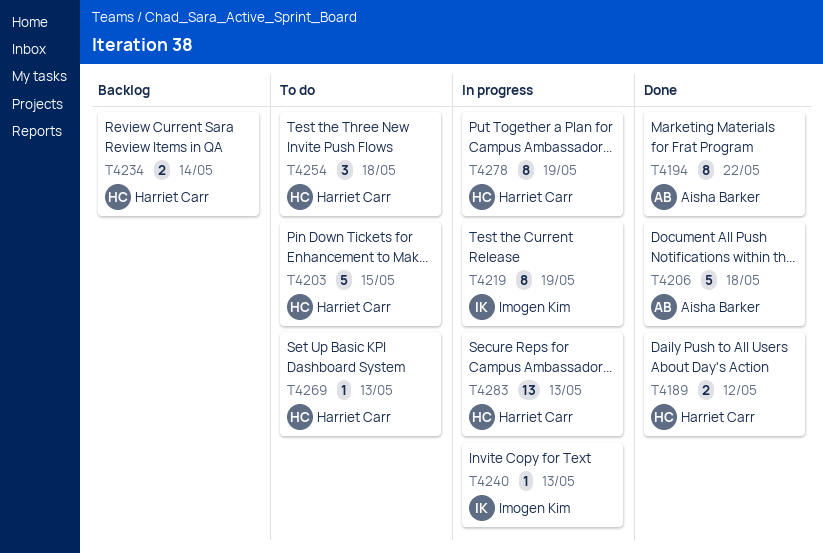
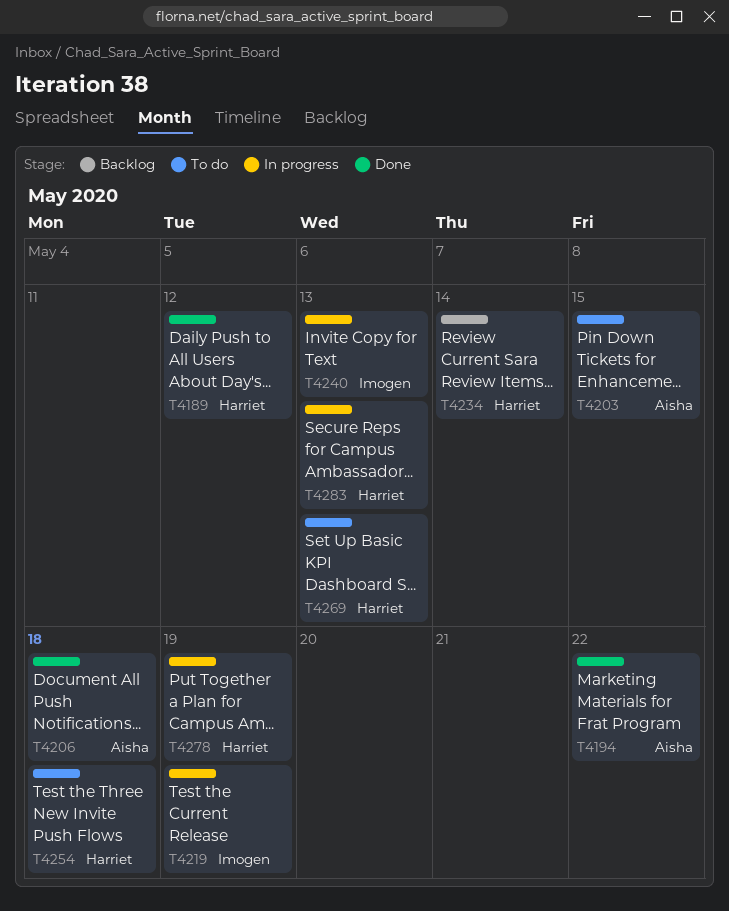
T4203, owner: Harriet Carr -> Aisha Barker

